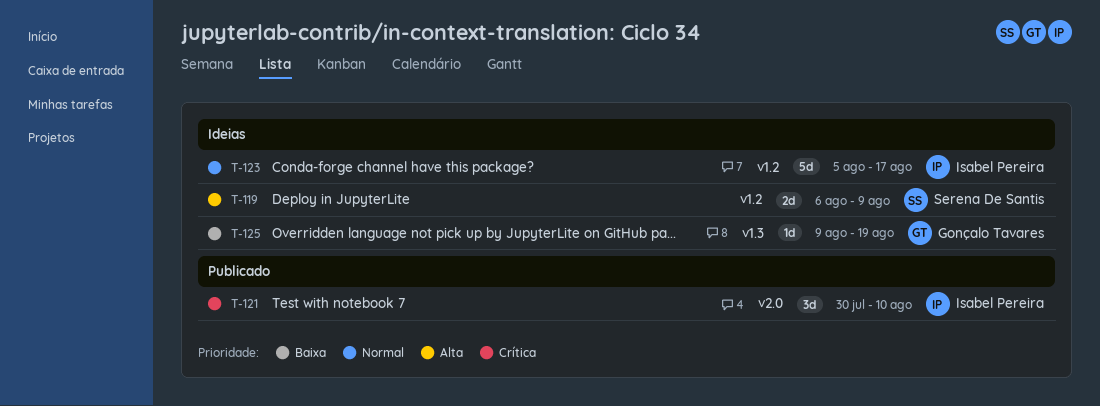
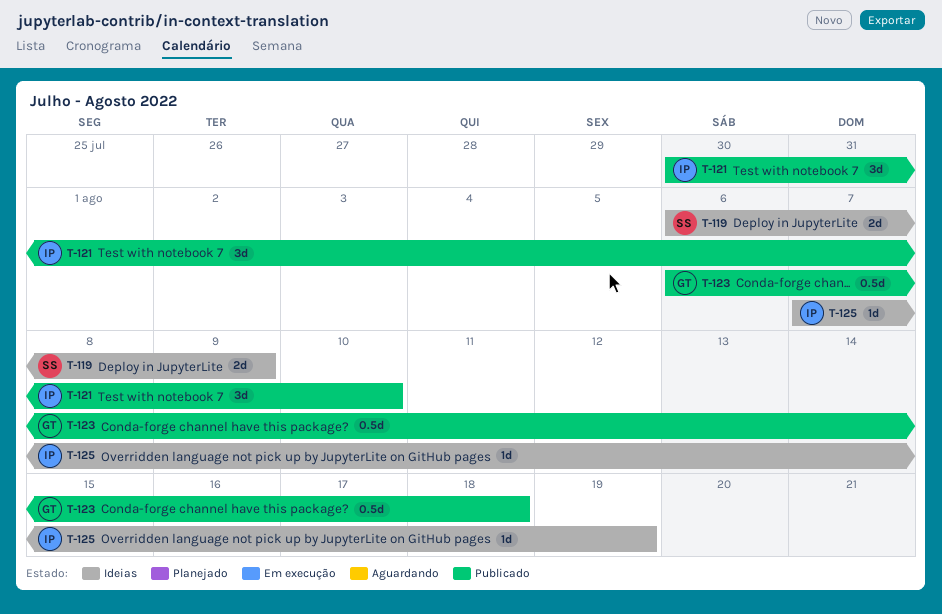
T-123, status: Ideias -> Publicado
T-123, owner: Isabel Pereira -> Gonçalo Tavares
T-123, estimate: 5d -> 0.5d
T-123, start: Aug 5 -> Aug 6
T-123, due: Aug 17 -> Aug 18
T-125, owner: Gonçalo Tavares -> Isabel Pereira
T-125, start: Aug 9 -> Aug 7

